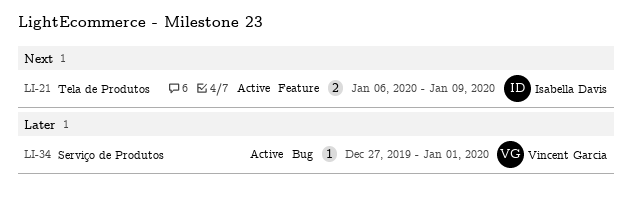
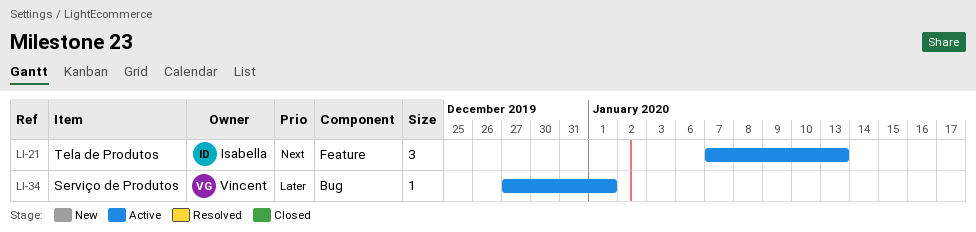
LI-21, estimate: 2 -> 3
LI-21, start: Jan 6 -> Jan 7
LI-21, due: Jan 9 -> Jan 13

